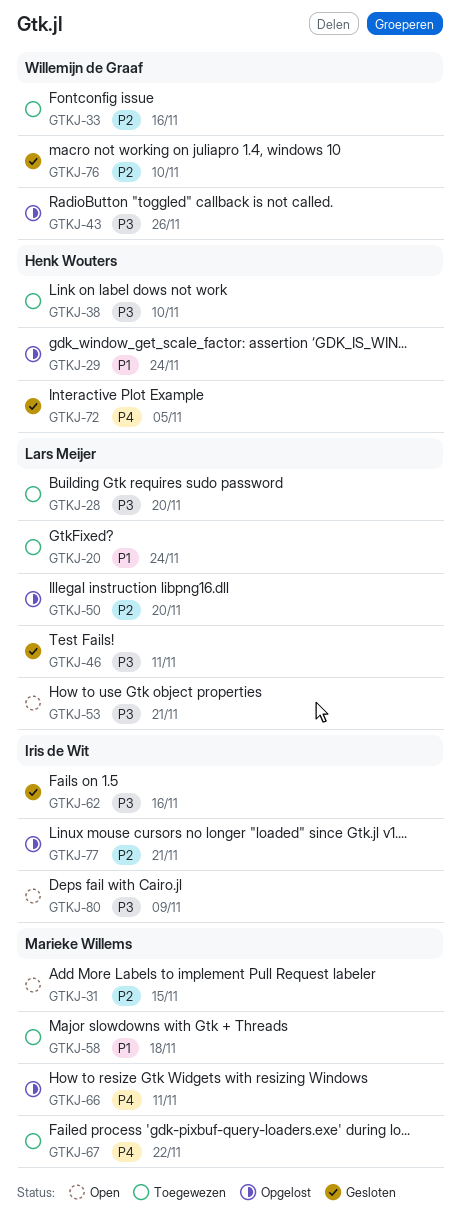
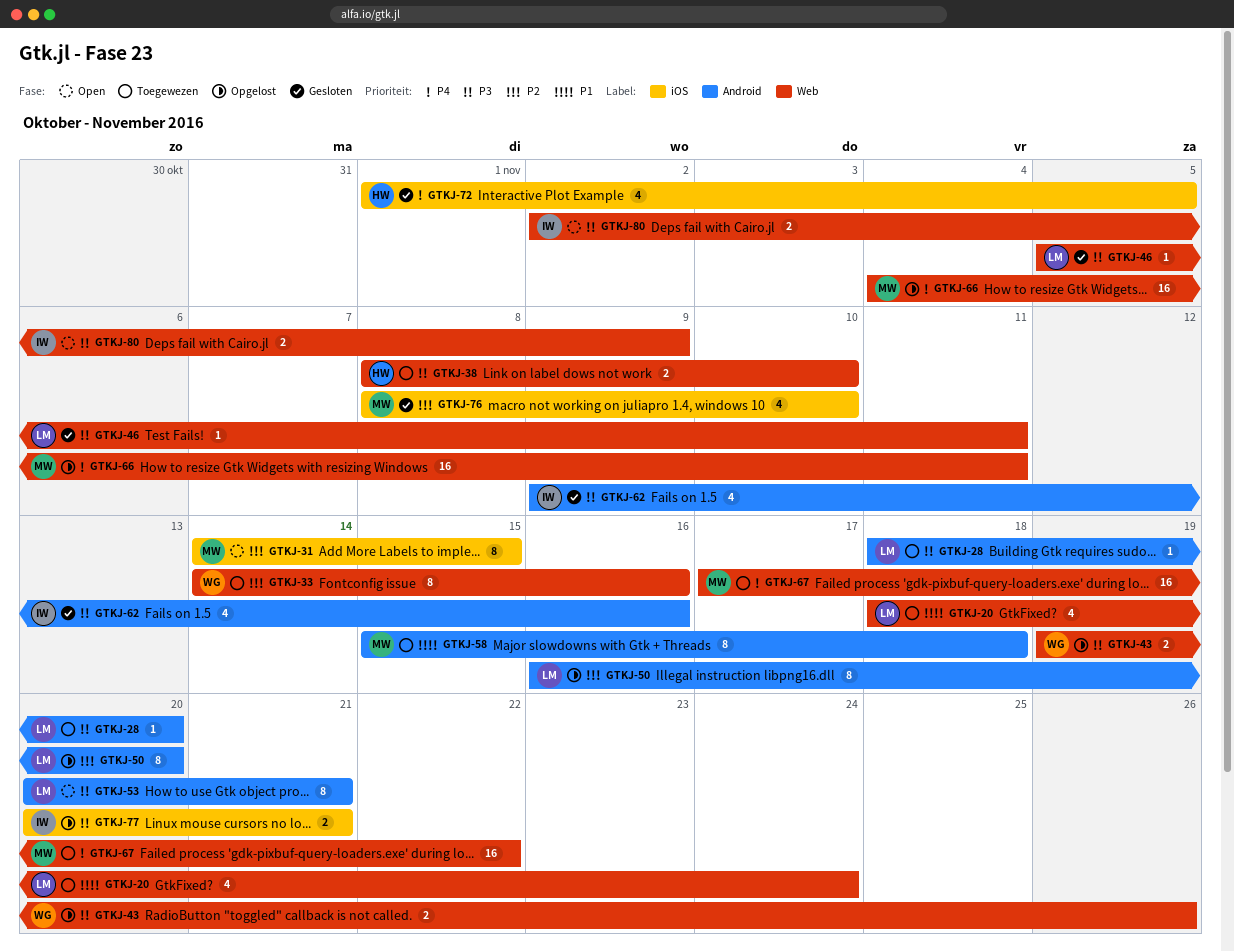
GTKJ-29: present -> none
GTKJ-76, owner: Willemijn de Graaf -> Marieke Willems
GTKJ-77, priority: P2 -> P3

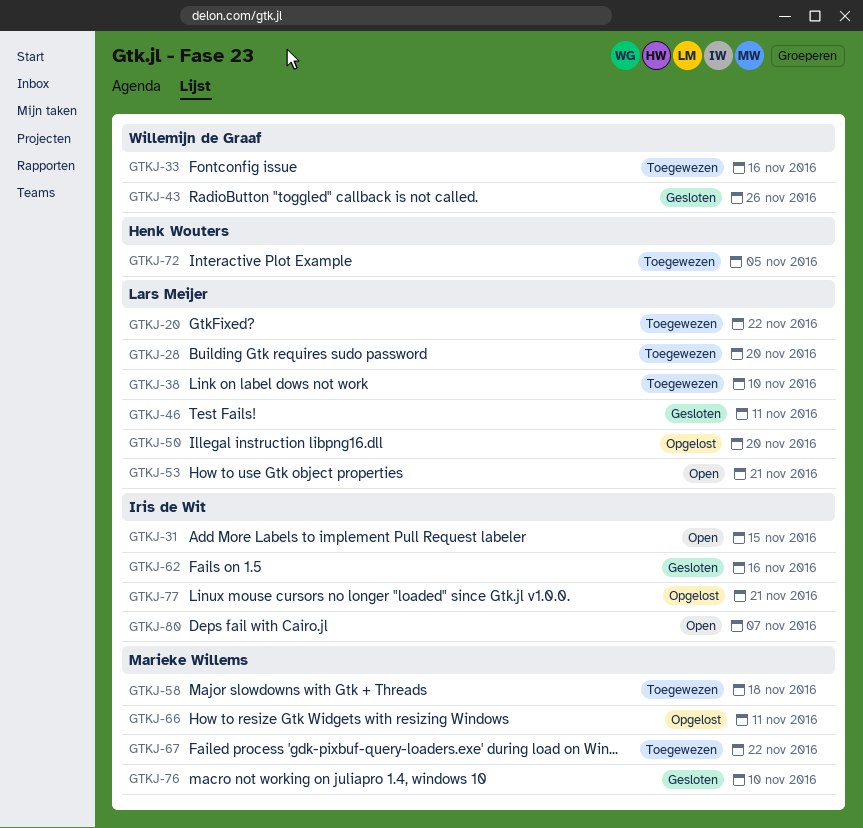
GTKJ-20, due: Nov 24 -> Nov 22
GTKJ-31, owner: Marieke Willems -> Iris de Wit
GTKJ-38, owner: Henk Wouters -> Lars Meijer
GTKJ-43, status: Opgelost -> Gesloten
GTKJ-72, status: Gesloten -> Toegewezen
GTKJ-80, due: Nov 9 -> Nov 7

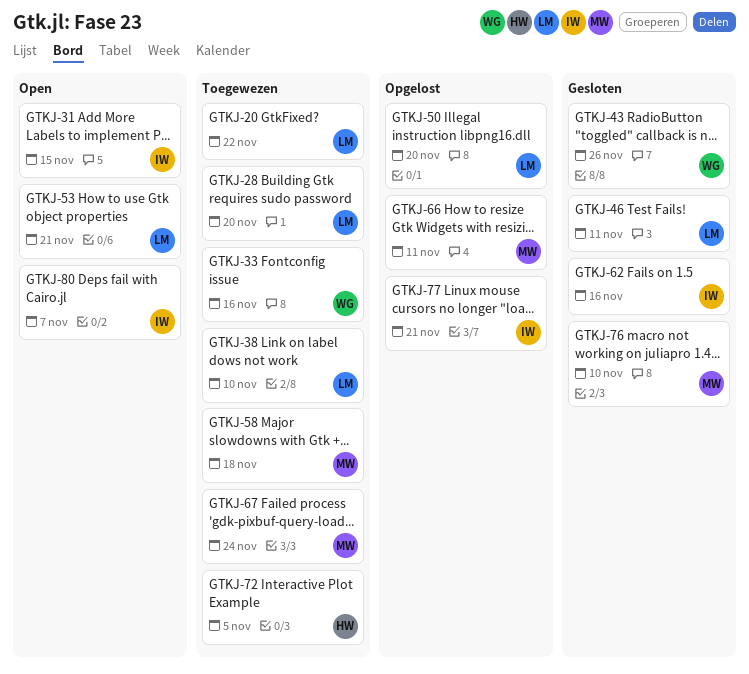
GTKJ-67, due: Nov 22 -> Nov 24

